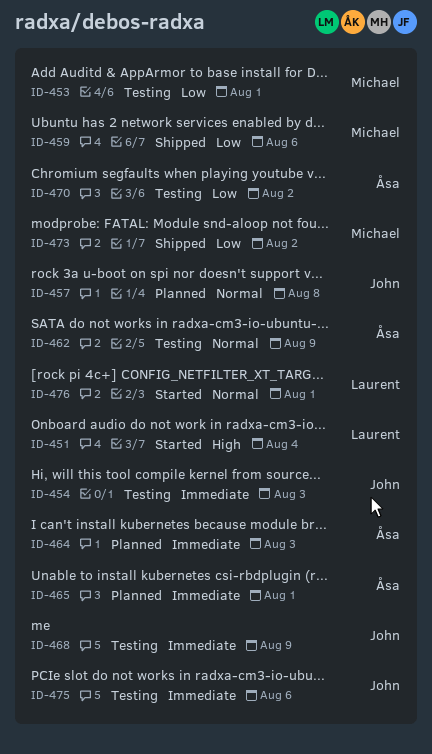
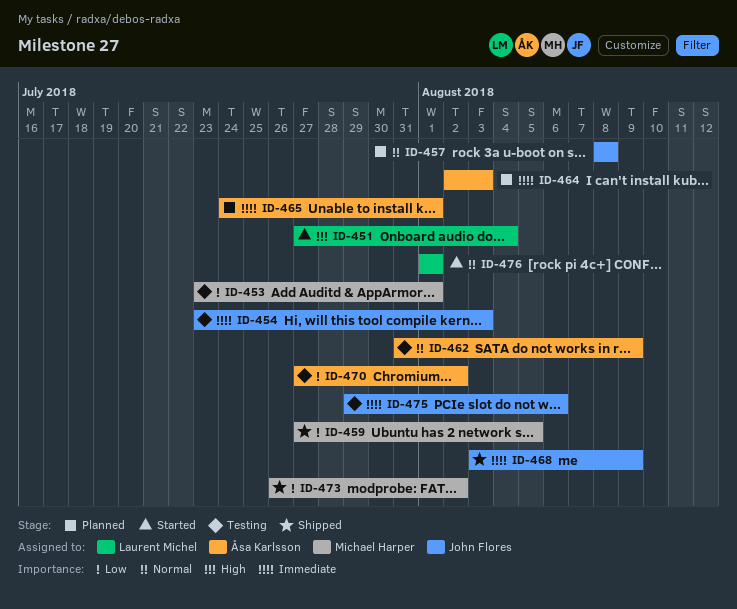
ID-459, due: Aug 6 -> Aug 5
ID-468, status: Testing -> Shipped

